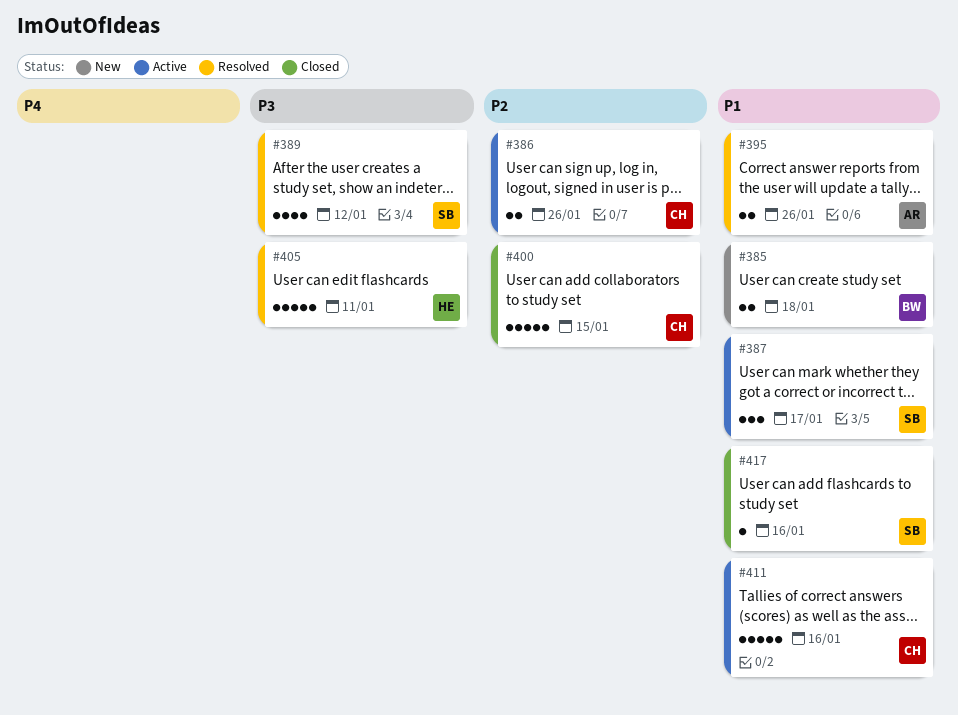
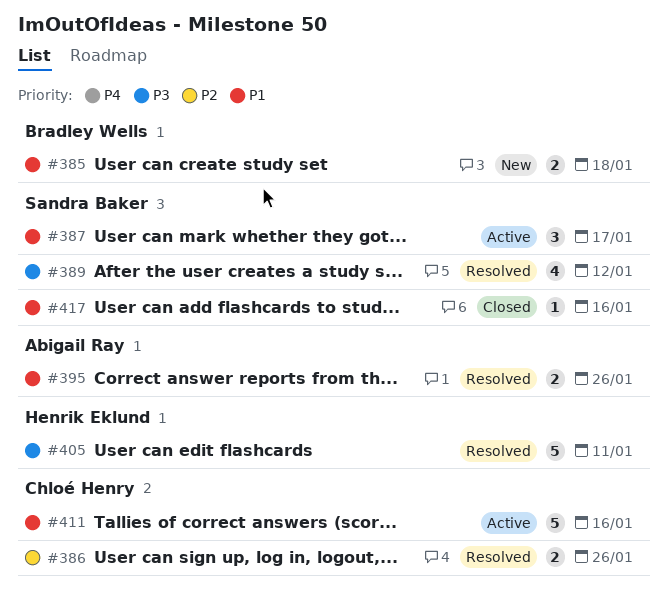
#386, status: Active -> Resolved
#400: present -> none

